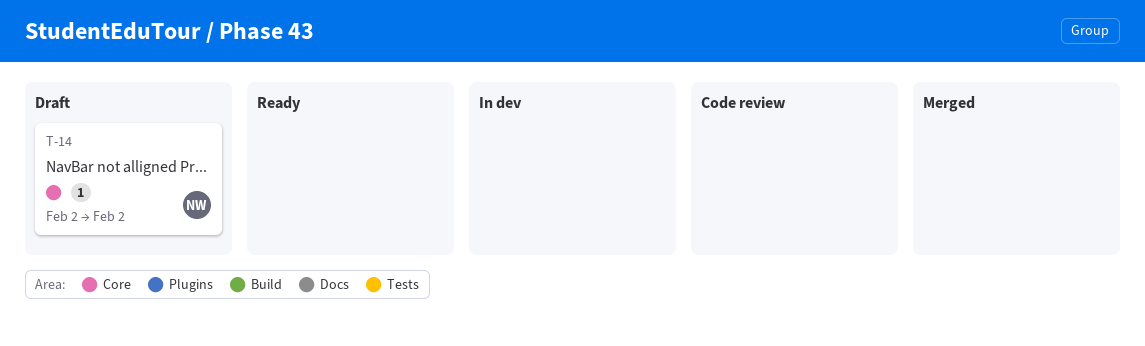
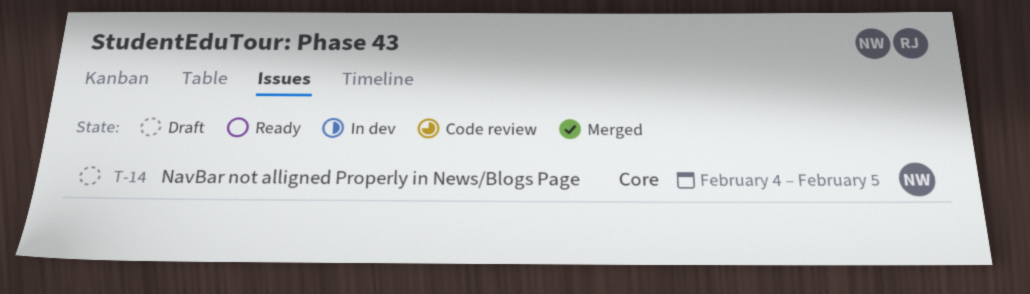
T-14, start: Feb 2 -> Feb 4
T-14, due: Feb 2 -> Feb 5

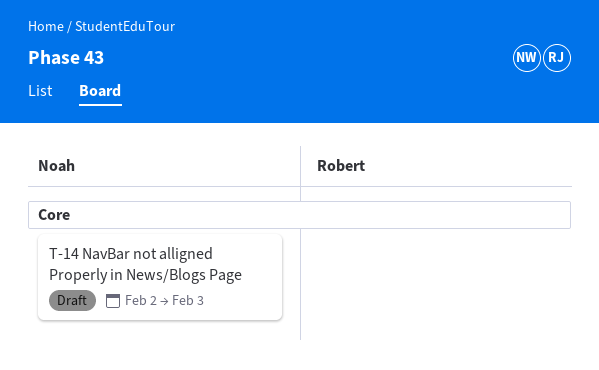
T-14, start: Feb 4 -> Feb 2
T-14, due: Feb 5 -> Feb 3

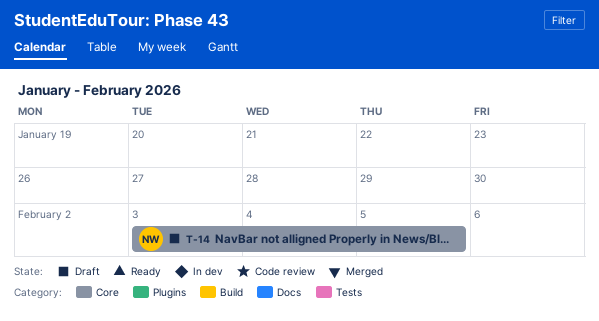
T-14, start: Feb 2 -> Feb 3
T-14, due: Feb 3 -> Feb 5

